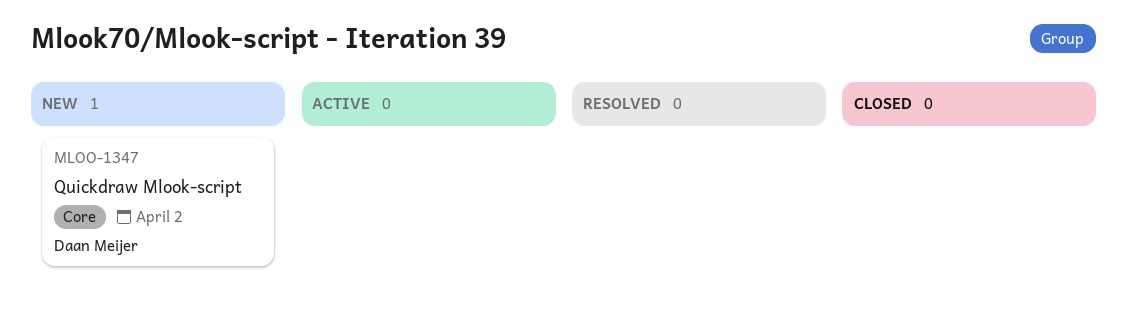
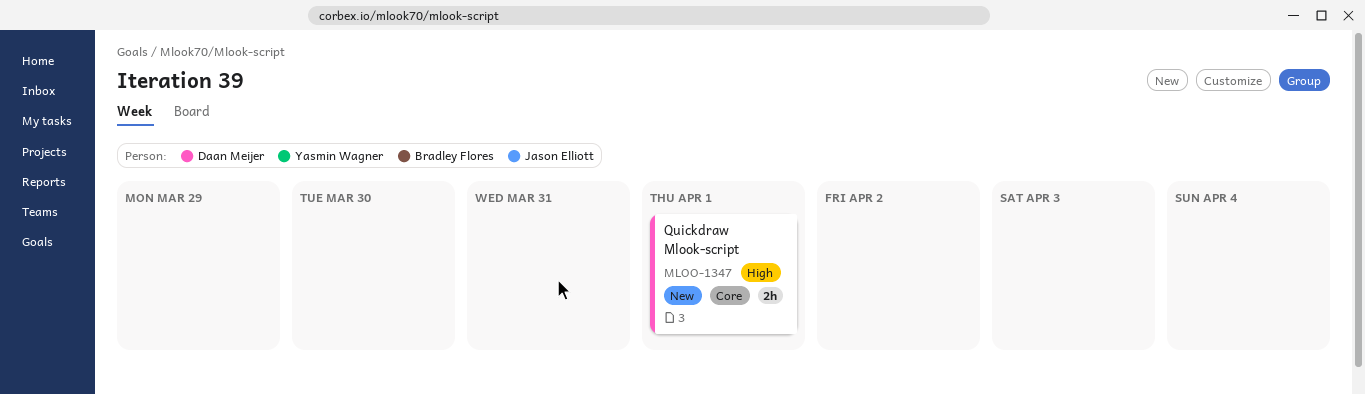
MLOO-1347, due: Apr 2 -> Apr 1

